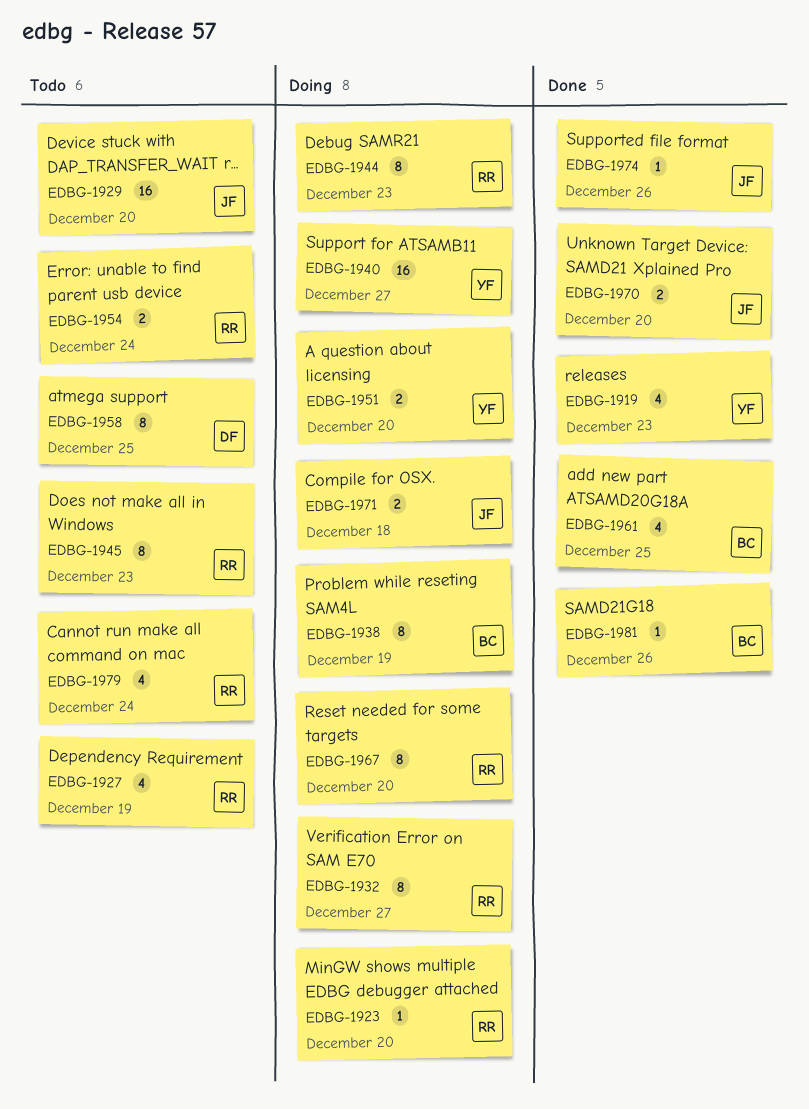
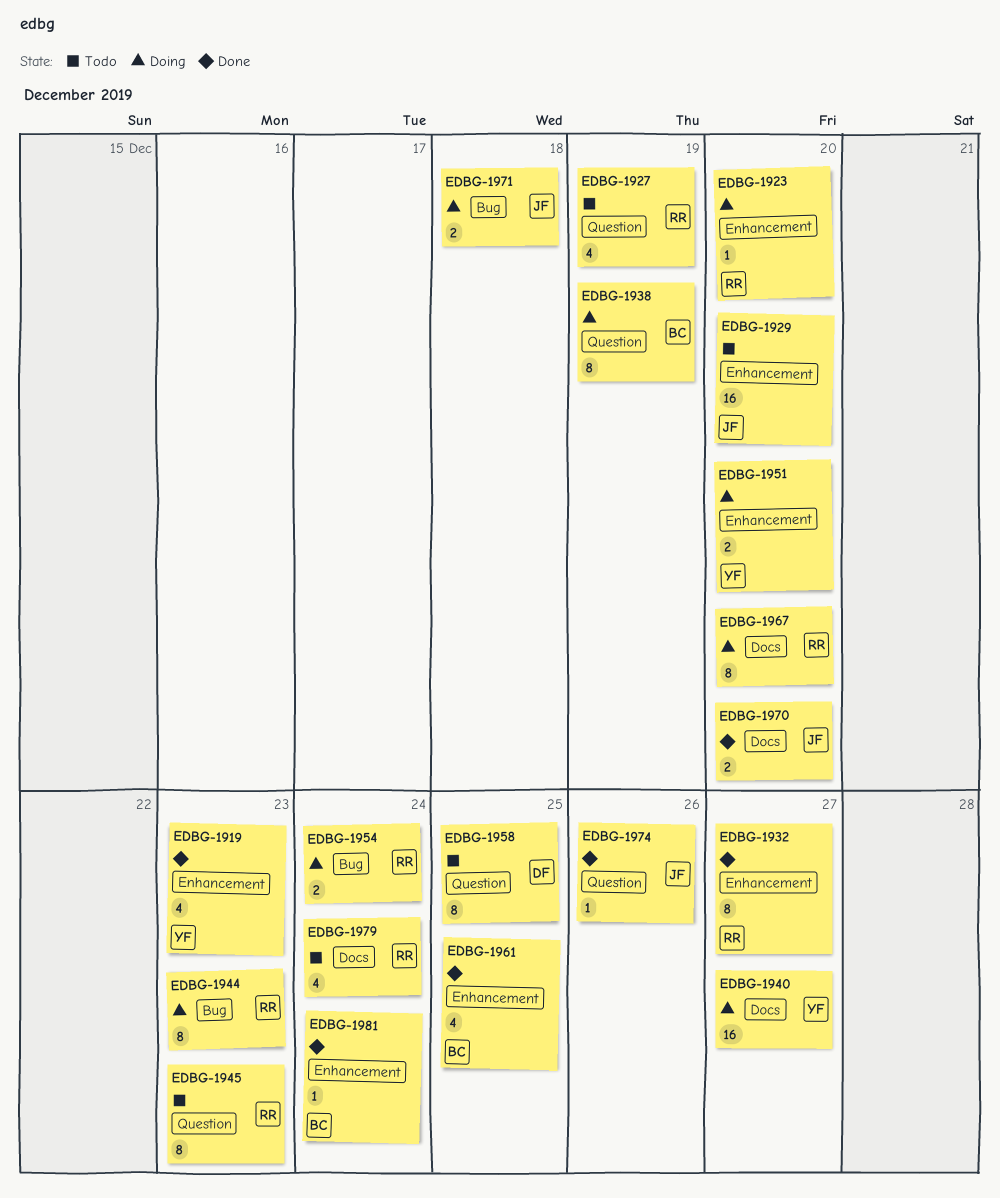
EDBG-1932, status: Doing -> Done
EDBG-1954, status: Todo -> Doing
EDBG-1981, due: Dec 26 -> Dec 24

